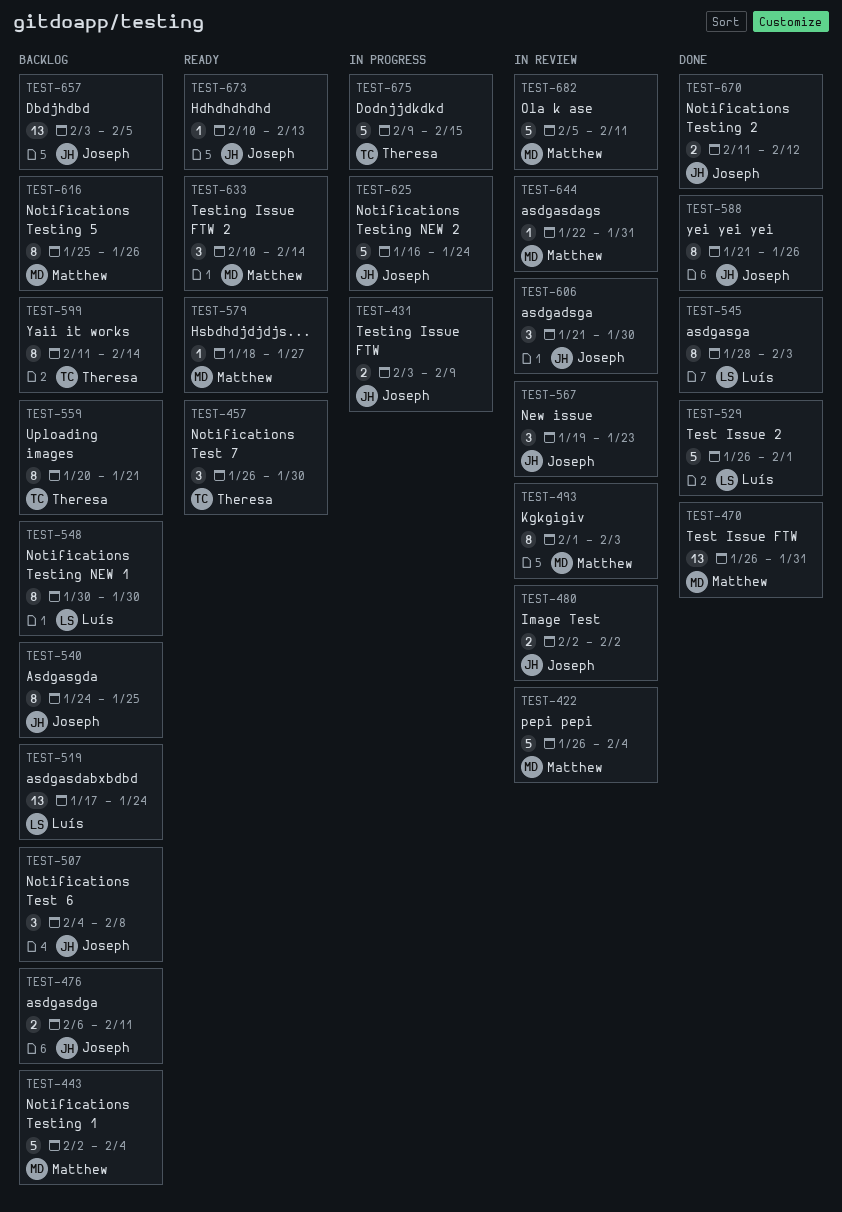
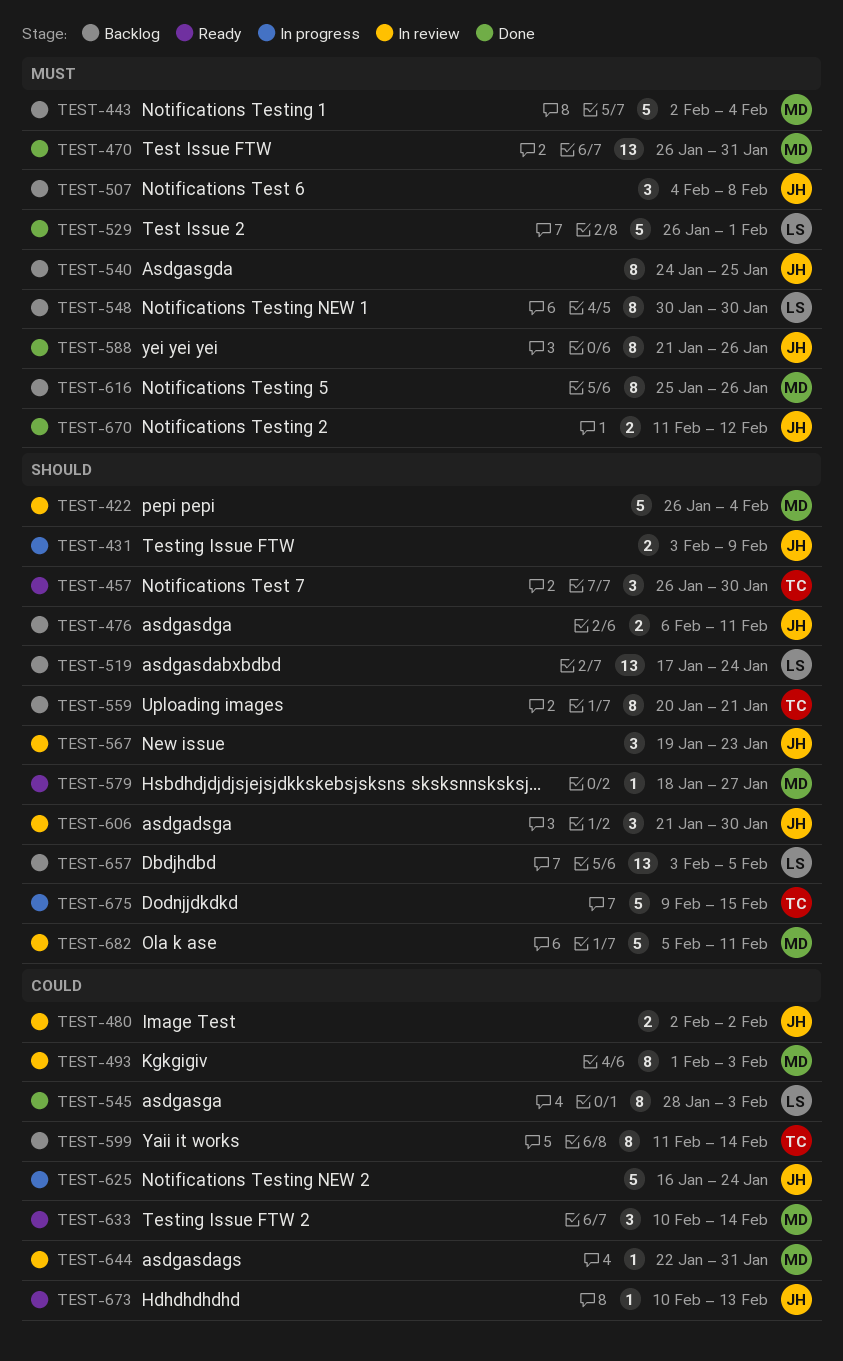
TEST-657, owner: Joseph -> Luís

